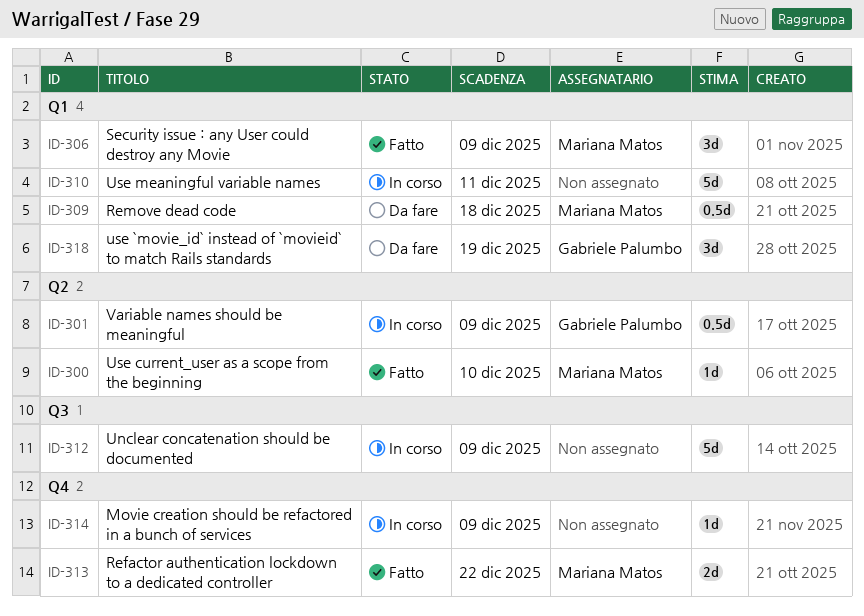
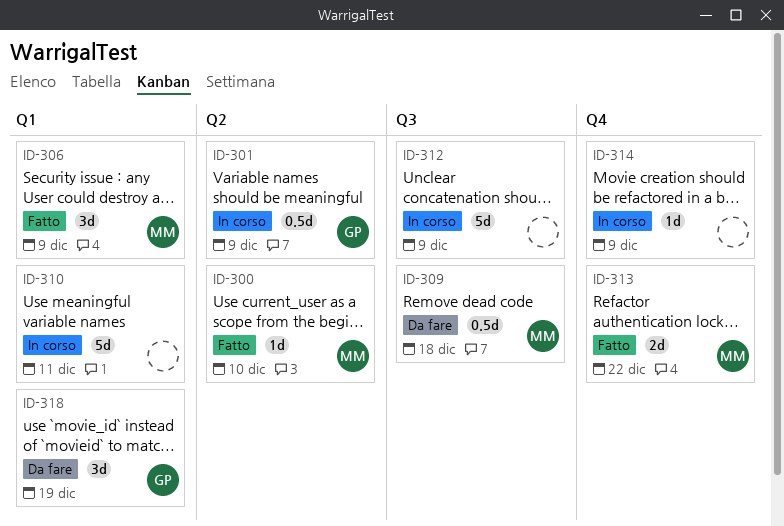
ID-309, label: Q1 -> Q3

